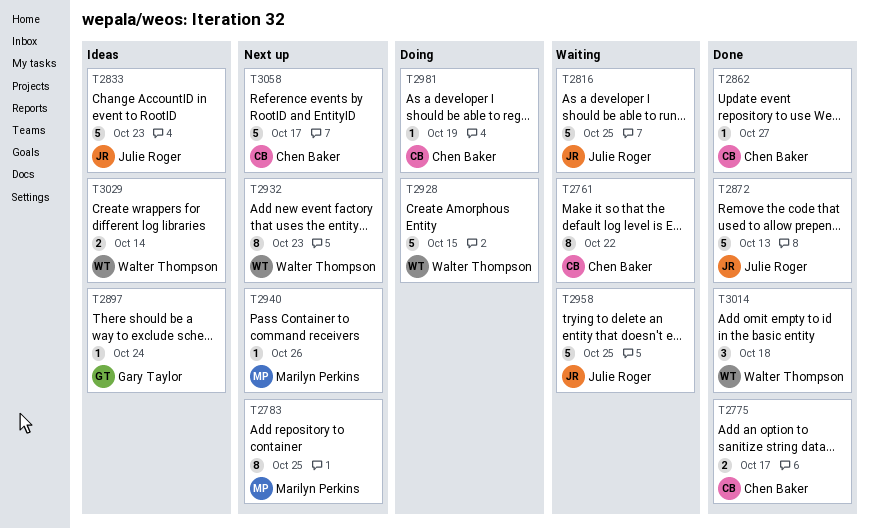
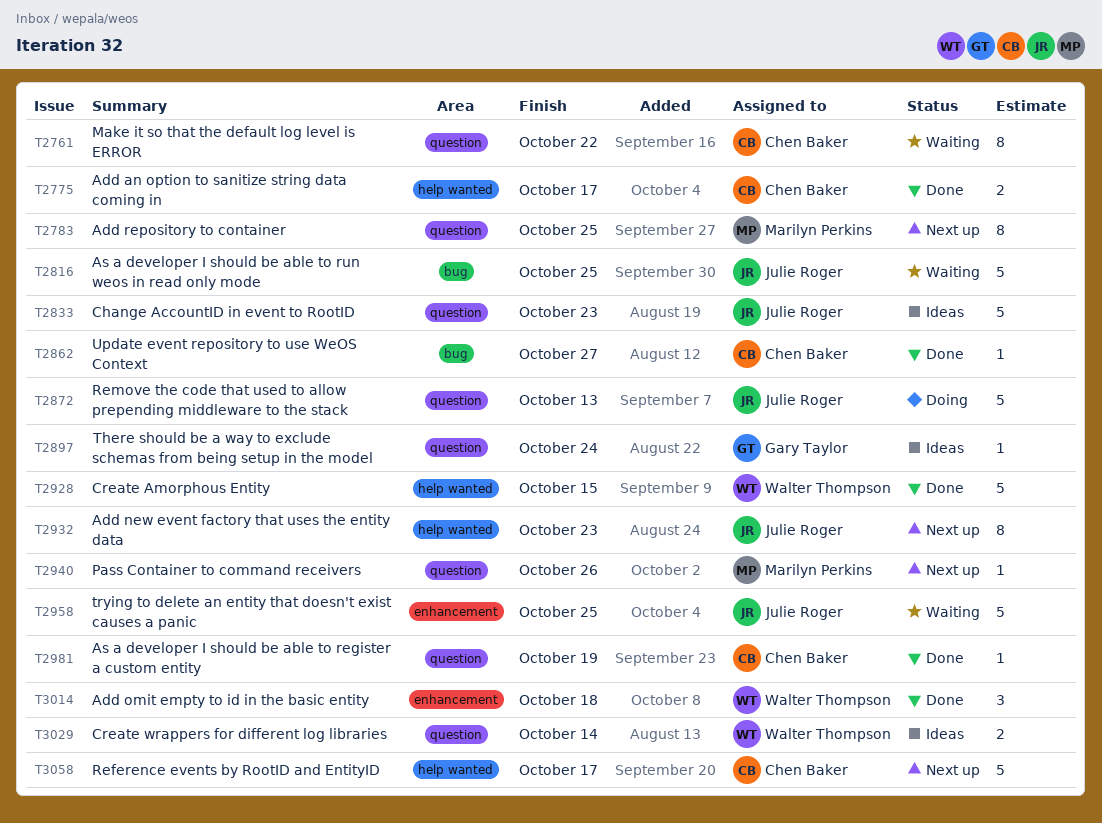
T2872, status: Done -> Doing
T2928, status: Doing -> Done
T2932, owner: Walter Thompson -> Julie Roger
T2981, status: Doing -> Done

